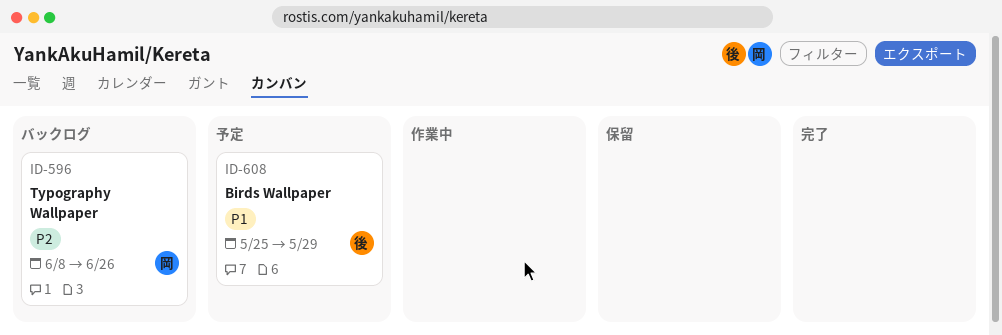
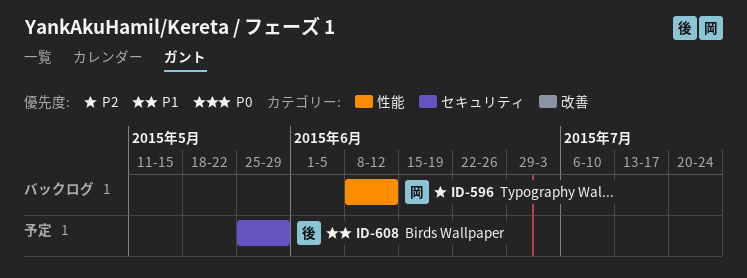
ID-596, due: Jun 26 -> Jun 12

